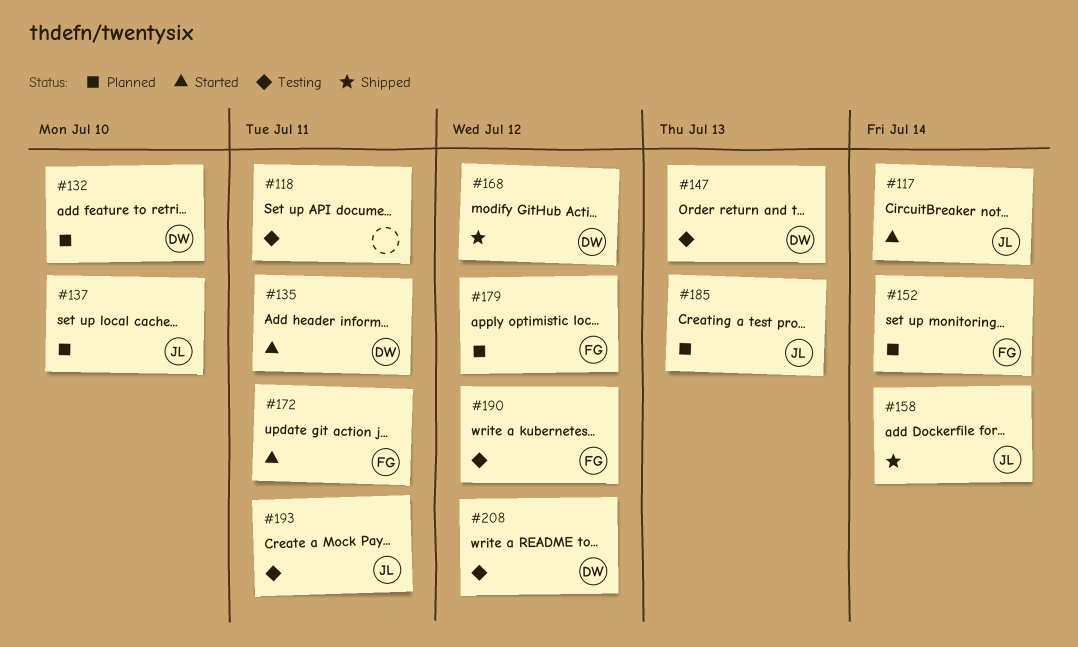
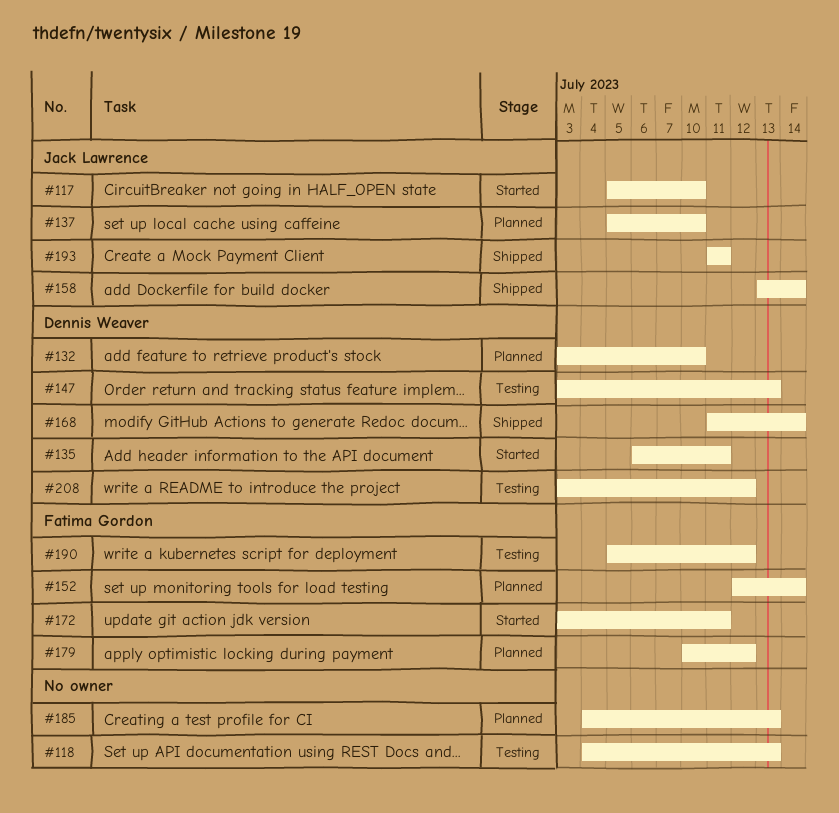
#117, due: Jul 14 -> Jul 10
#118, due: Jul 11 -> Jul 13
#168, due: Jul 12 -> Jul 14
#185, owner: Jack Lawrence -> none
#193, status: Testing -> Shipped

